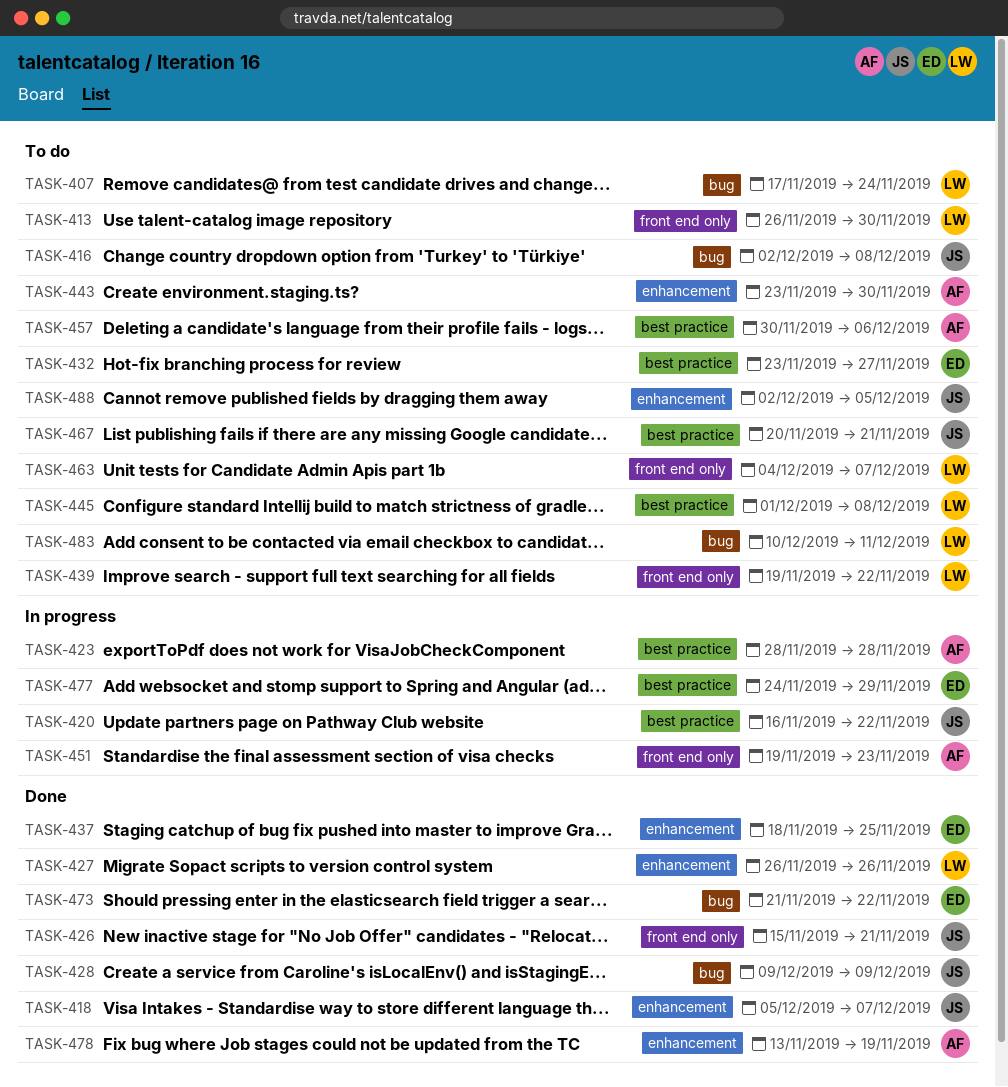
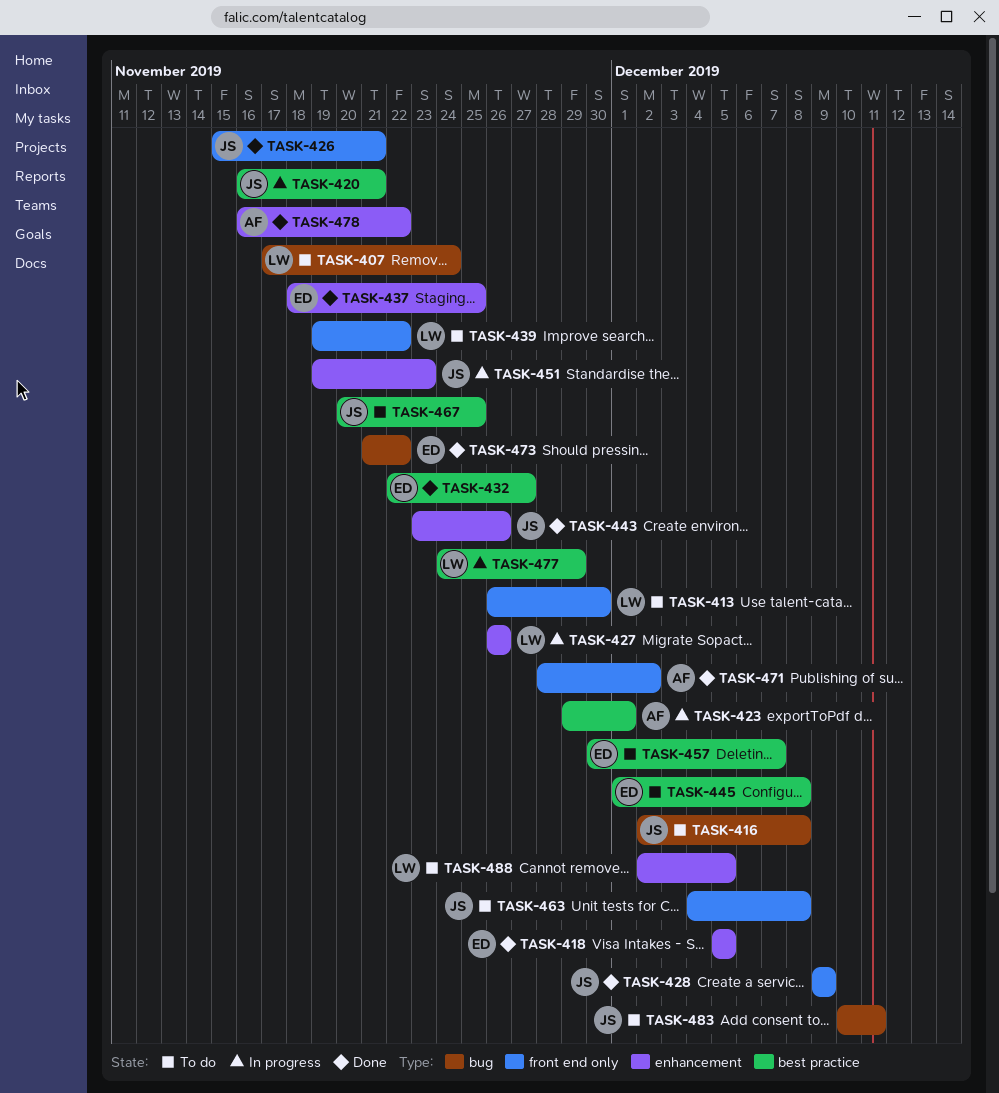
TASK-418, owner: JS -> ED
TASK-418, due: Dec 7 -> Dec 5
TASK-420, due: Nov 22 -> Nov 21
TASK-423, start: Nov 28 -> Nov 29
TASK-423, due: Nov 28 -> Dec 1
TASK-427, status: Done -> In progress
TASK-428, label: bug -> front end only
TASK-432, status: To do -> Done
TASK-432, start: Nov 23 -> Nov 22
TASK-443, status: To do -> Done
TASK-443, owner: AF -> JS
TASK-443, due: Nov 30 -> Nov 26
TASK-445, owner: LW -> ED
TASK-451, owner: AF -> JS
TASK-451, label: front end only -> enhancement
TASK-457, owner: AF -> ED
TASK-457, due: Dec 6 -> Dec 7
TASK-463, owner: LW -> JS
TASK-463, due: Dec 7 -> Dec 8
TASK-467, due: Nov 21 -> Nov 25
TASK-471: none -> present
TASK-477, owner: ED -> LW
TASK-478, start: Nov 13 -> Nov 16
TASK-478, due: Nov 19 -> Nov 22
TASK-483, owner: LW -> JS
TASK-488, owner: JS -> LW

